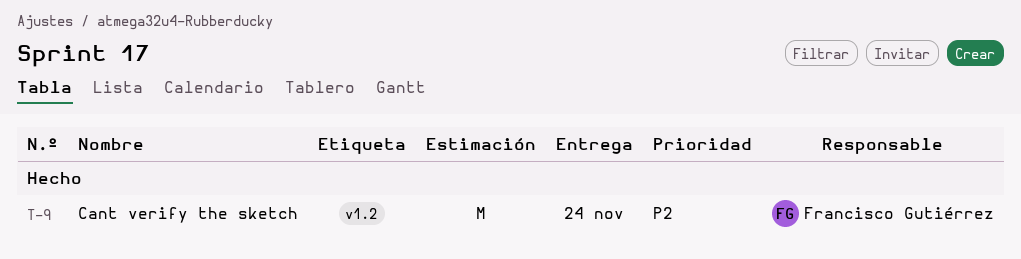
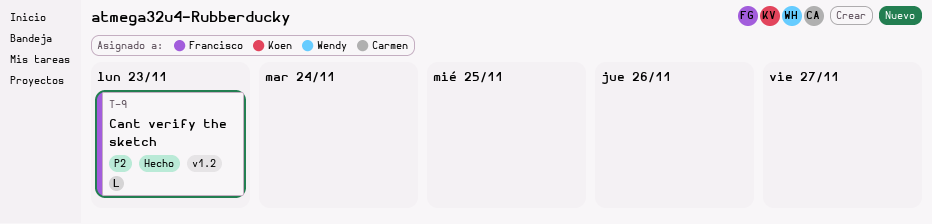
T-9, estimate: M -> L
T-9, due: Nov 24 -> Nov 23

